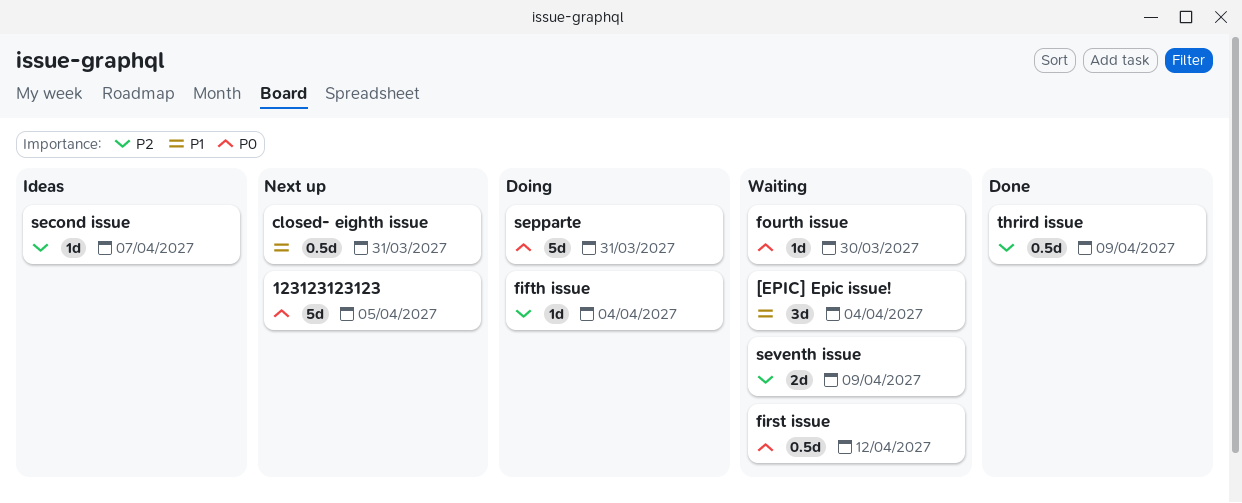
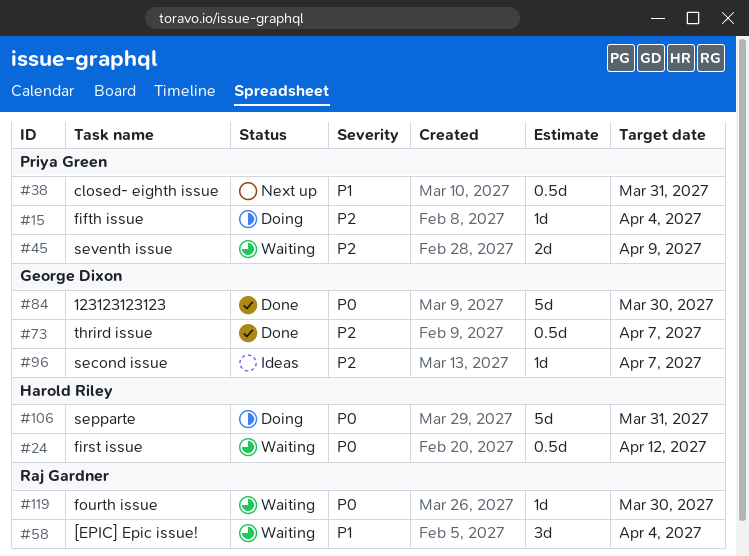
123123123123, status: Next up -> Done
123123123123, due: Apr 5 -> Mar 30
thrird issue, due: Apr 9 -> Apr 7

